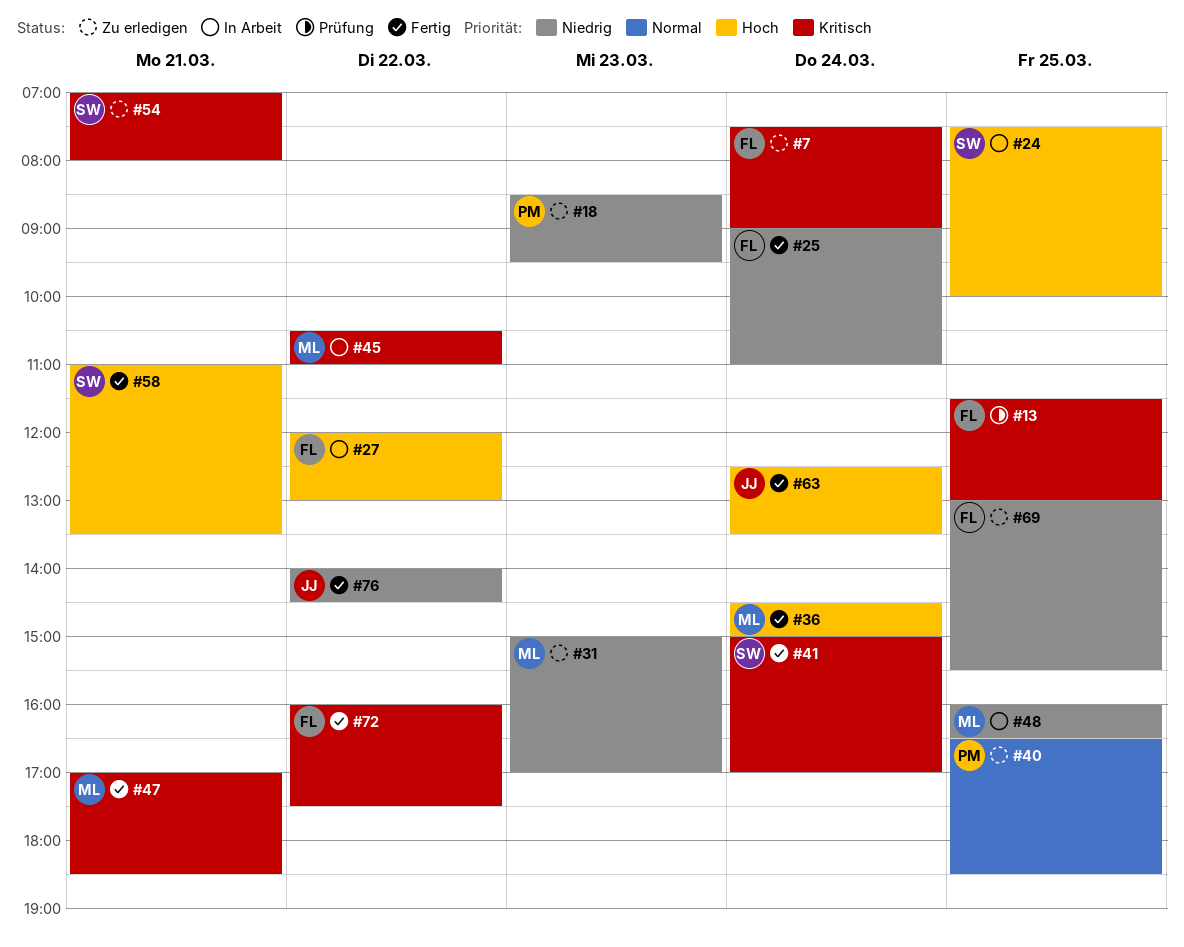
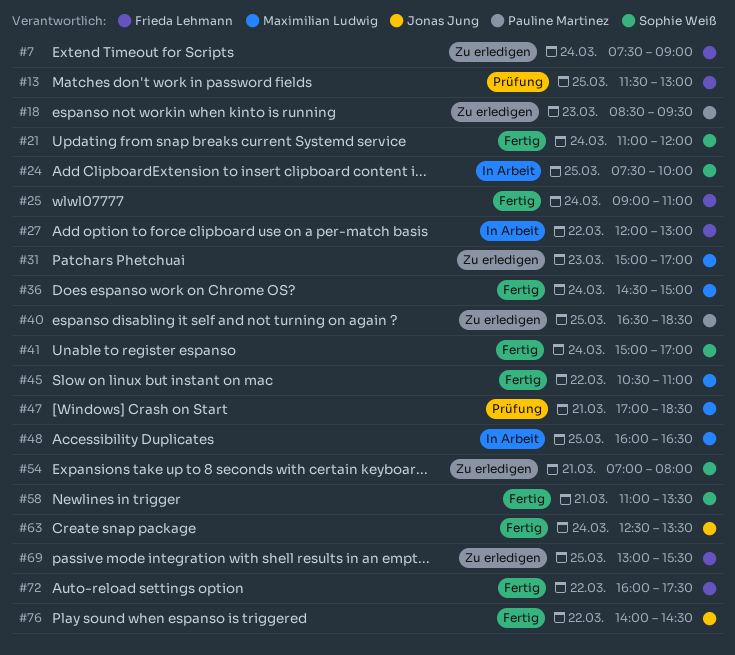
#21: none -> present
#45, status: In Arbeit -> Fertig
#47, status: Fertig -> Prüfung

